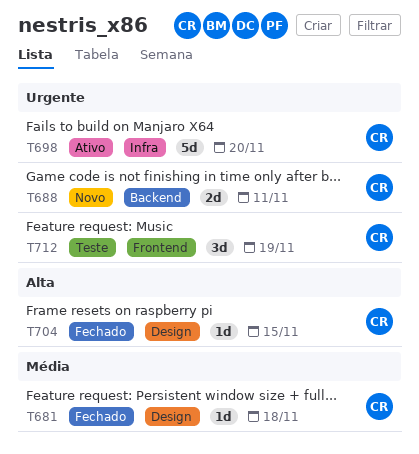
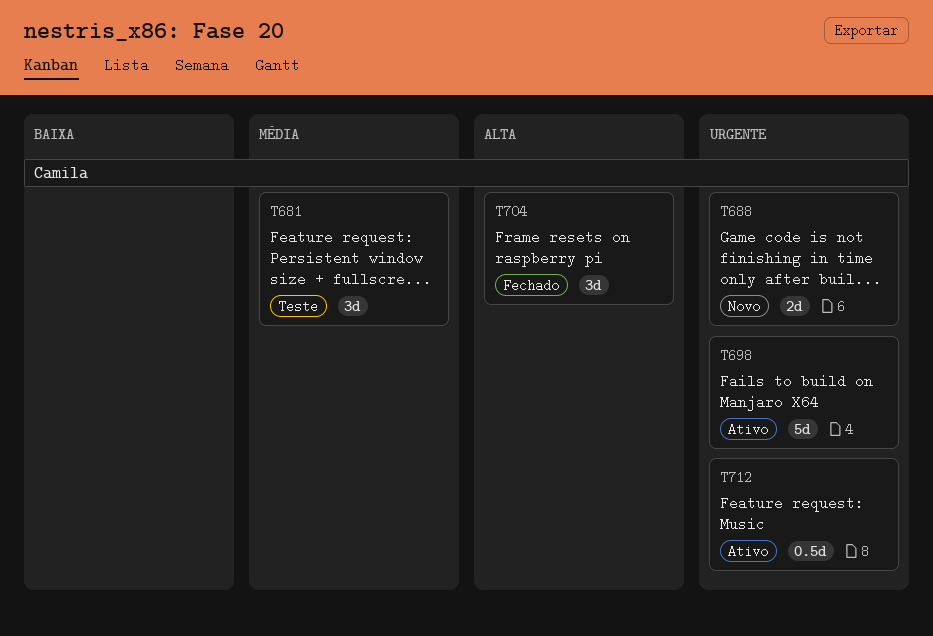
T681, status: Fechado -> Teste
T681, estimate: 1d -> 3d
T704, estimate: 1d -> 3d
T712, status: Teste -> Ativo
T712, estimate: 3d -> 0.5d

